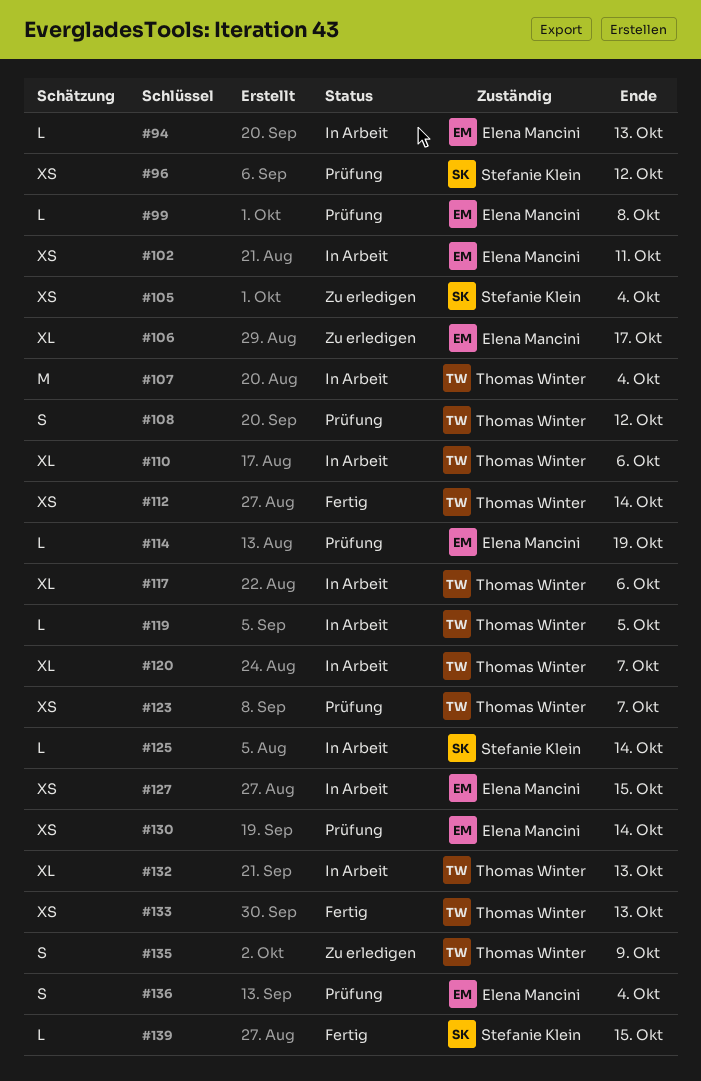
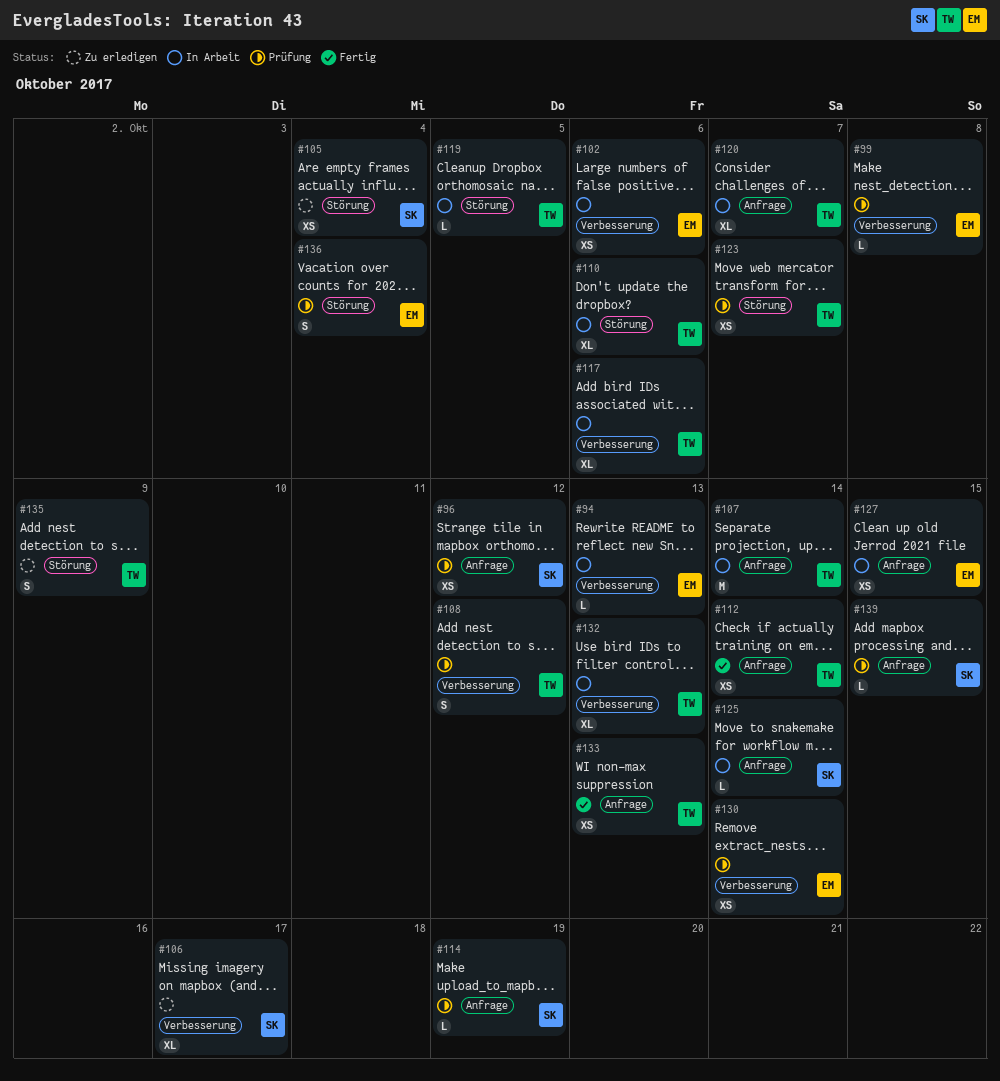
#102, due: Oct 11 -> Oct 6
#106, owner: Elena Mancini -> Stefanie Klein
#107, due: Oct 4 -> Oct 14
#114, owner: Elena Mancini -> Stefanie Klein
#139, status: Fertig -> Prüfung

